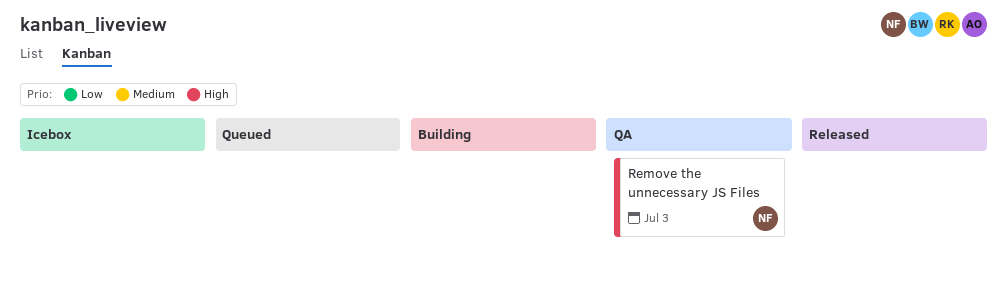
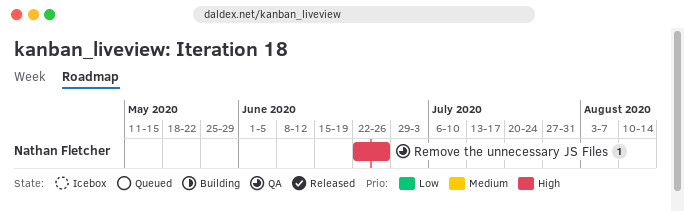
Remove the unnecessary JS Files, due: Jul 3 -> Jun 26

